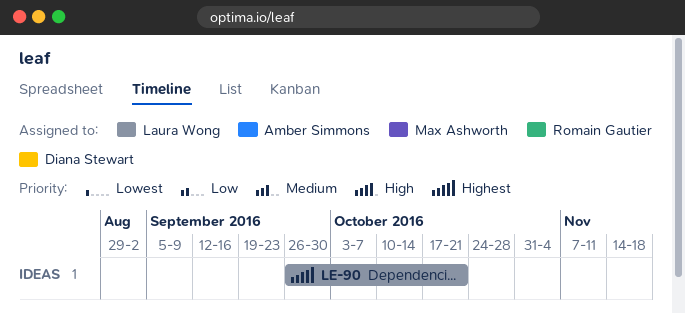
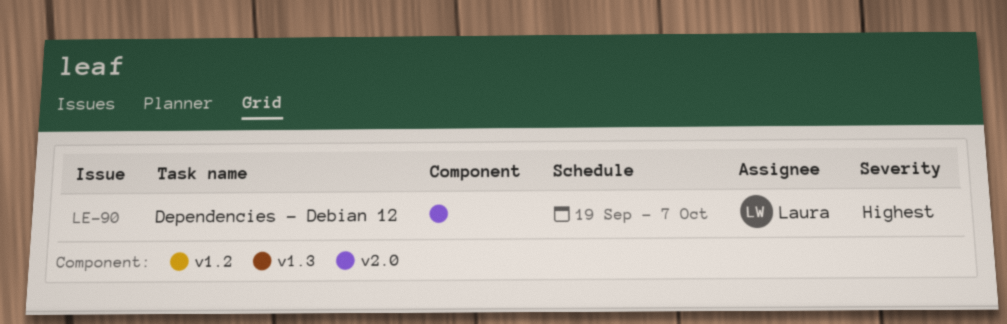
LE-90, start: Sep 26 -> Sep 19
LE-90, due: Oct 21 -> Oct 7

